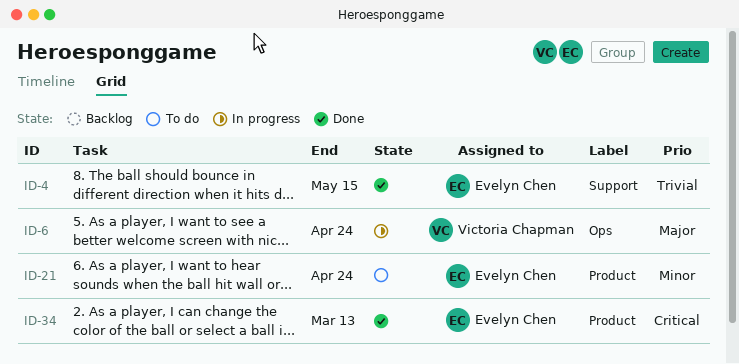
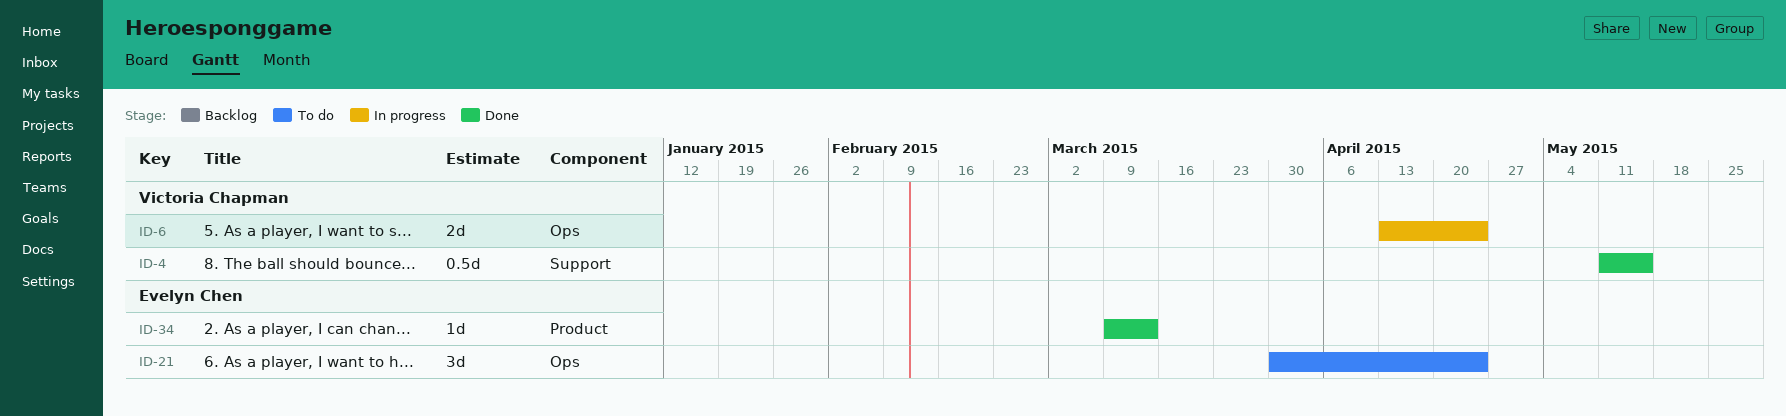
ID-4, owner: Evelyn Chen -> Victoria Chapman
ID-21, label: Product -> Ops

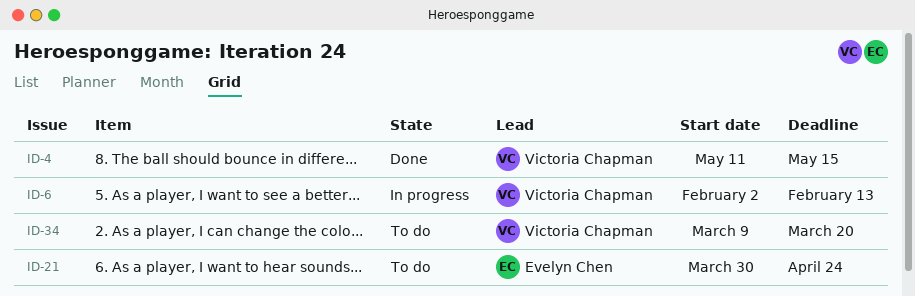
ID-6, start: Apr 13 -> Feb 2
ID-6, due: Apr 24 -> Feb 13
ID-34, status: Done -> To do
ID-34, owner: Evelyn Chen -> Victoria Chapman
ID-34, due: Mar 13 -> Mar 20

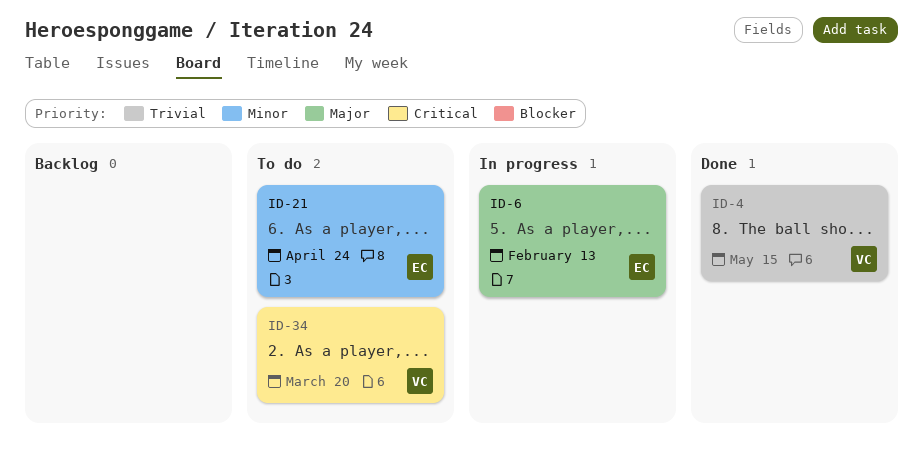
ID-6, owner: Victoria Chapman -> Evelyn Chen

